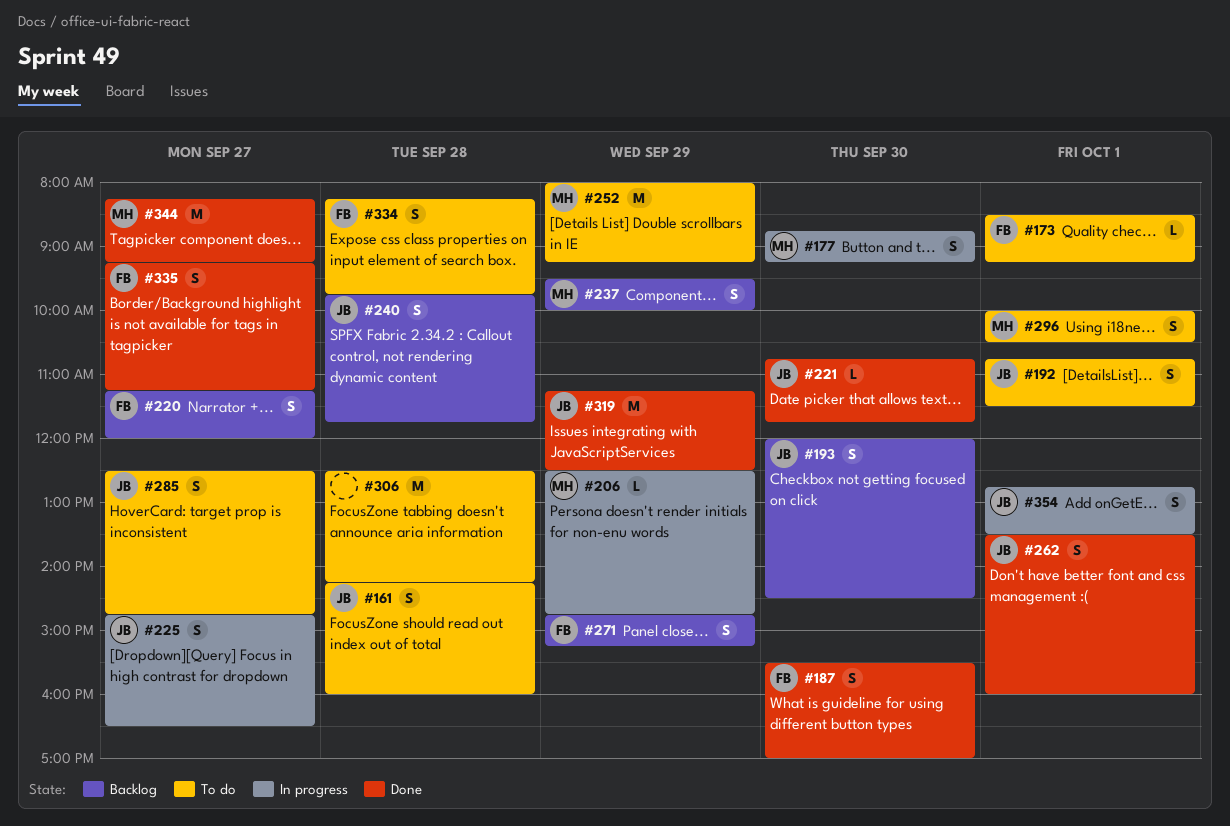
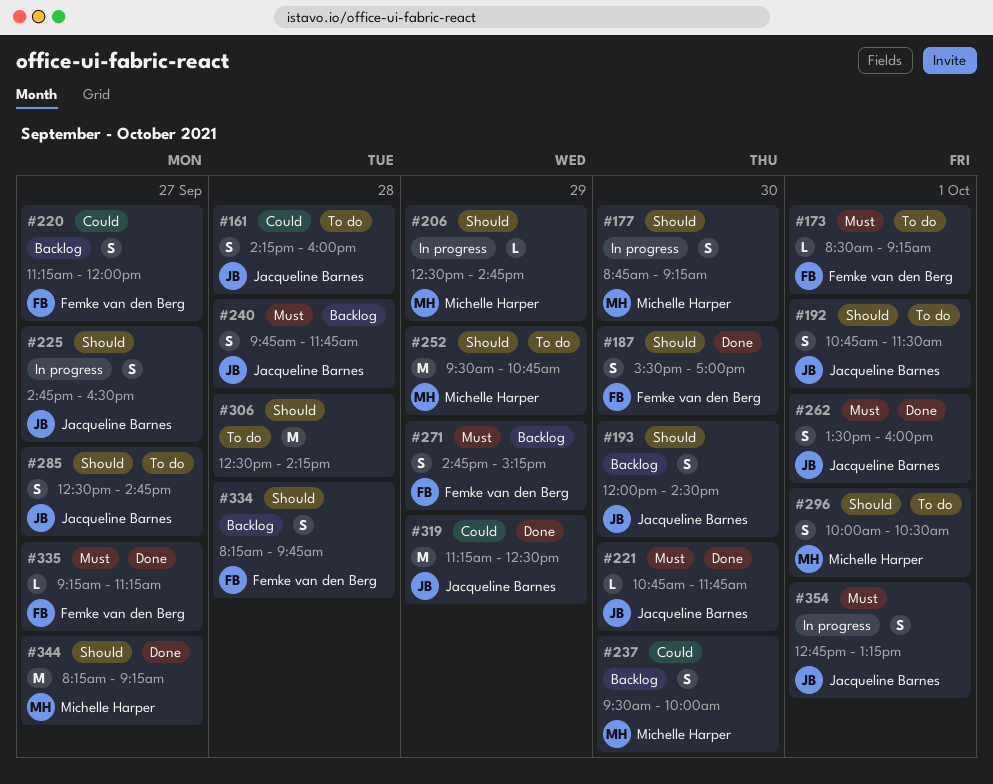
#237, day: Sep 29 -> Sep 30
#252, begins: 08:00 -> 09:30
#252, ends: 09:15 -> 10:45
#334, status: To do -> Backlog
#335, estimate: S -> L
#354, ends: 13:30 -> 13:15

